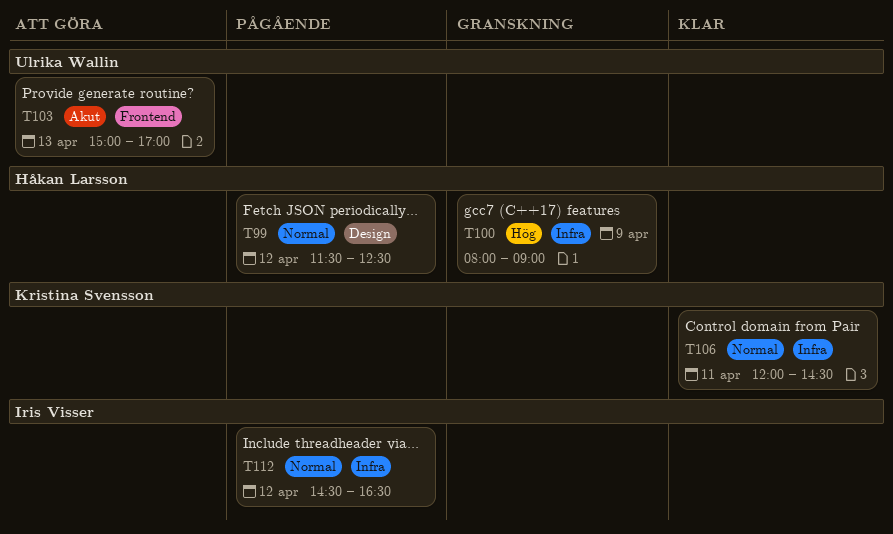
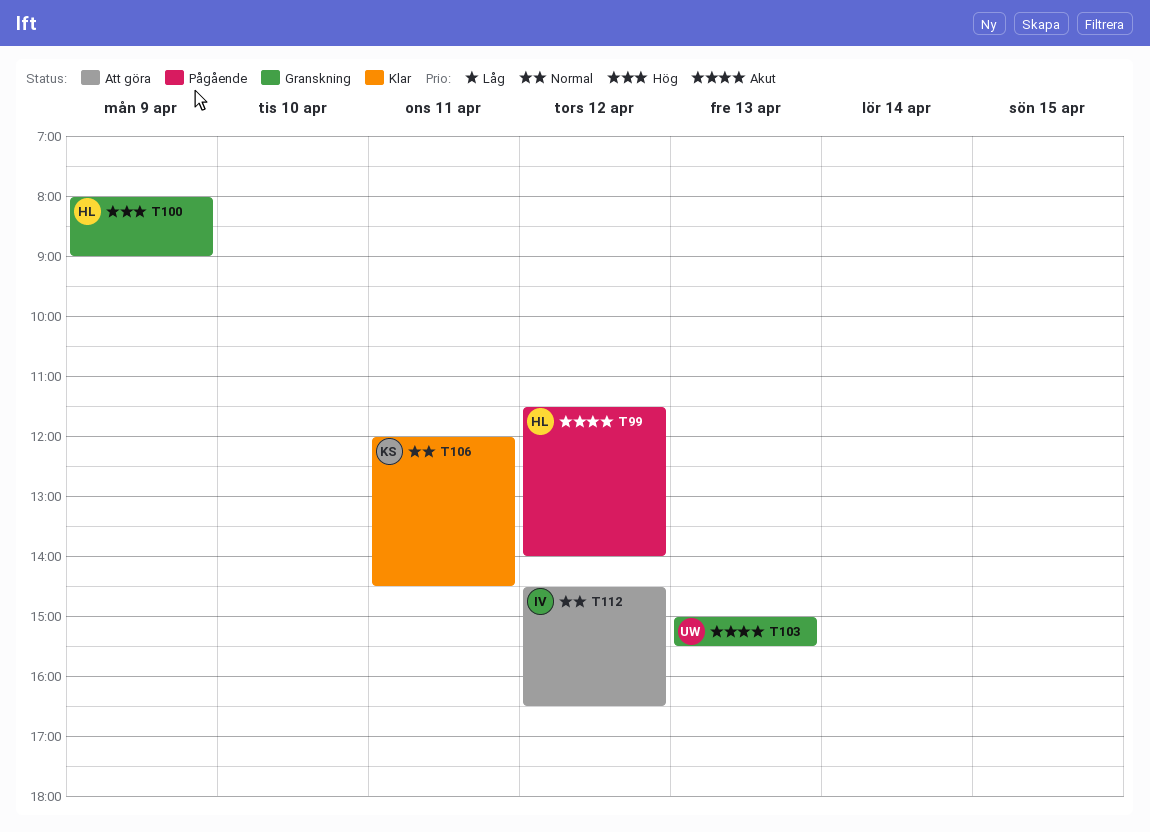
T99, priority: Normal -> Akut
T99, ends: 12:30 -> 14:00
T103, status: Att göra -> Granskning
T103, ends: 17:00 -> 15:30
T112, status: Pågående -> Att göra

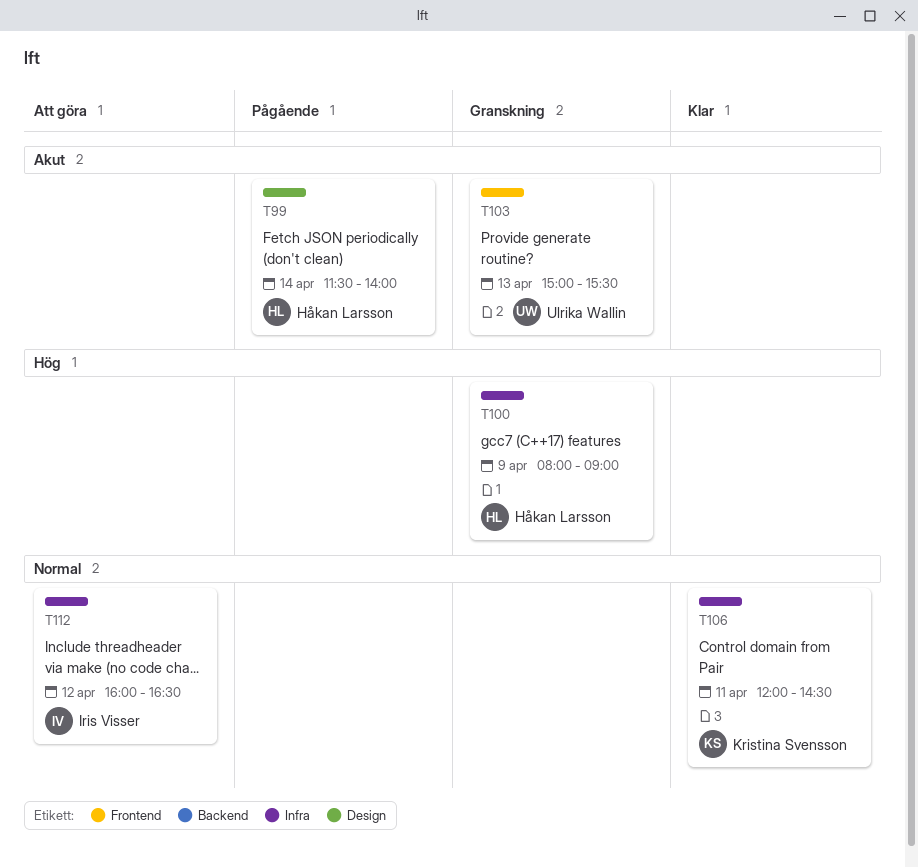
T99, day: Apr 12 -> Apr 14
T112, begins: 14:30 -> 16:00

